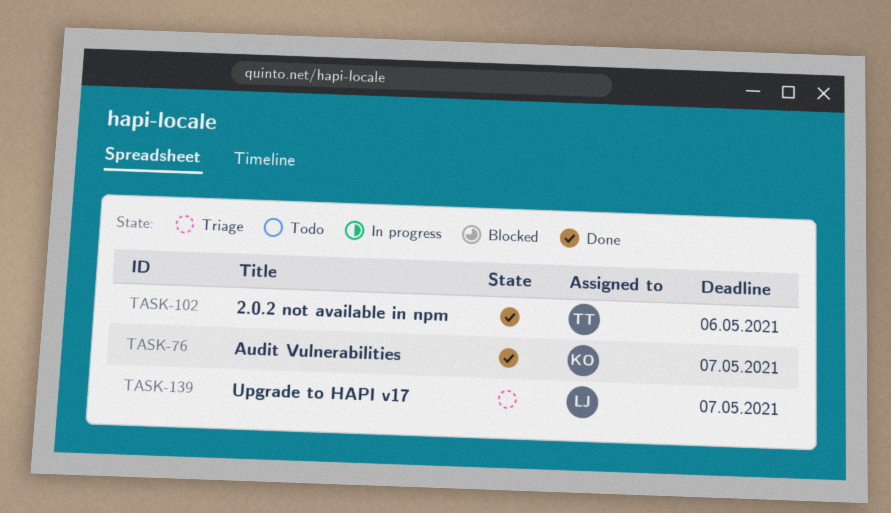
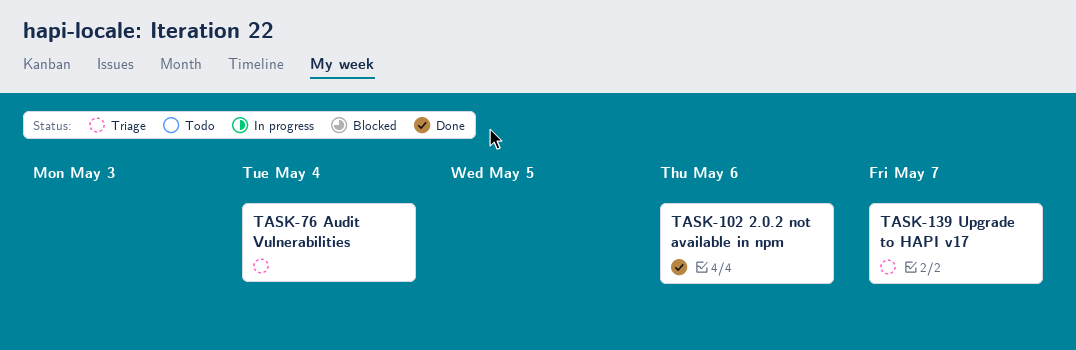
TASK-76, status: Done -> Triage
TASK-76, due: May 7 -> May 4

